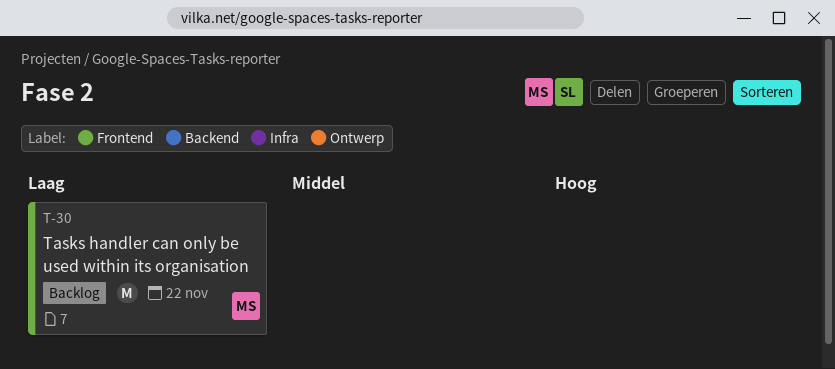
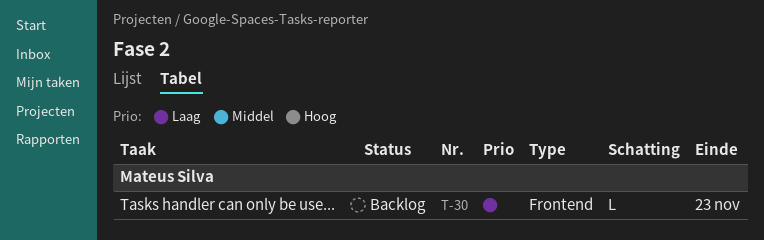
T-30, estimate: M -> L
T-30, due: Nov 22 -> Nov 23

